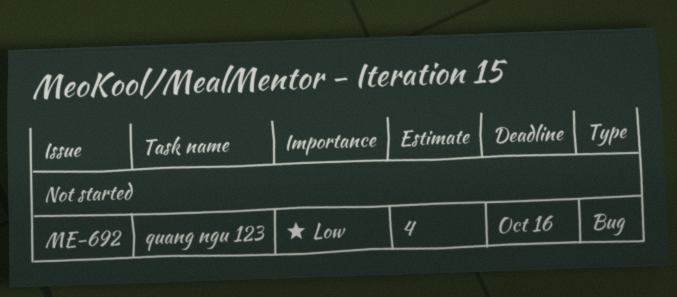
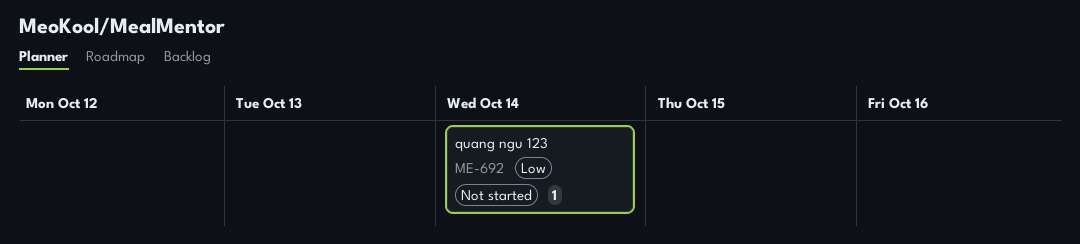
ME-692, estimate: 4 -> 1
ME-692, due: Oct 16 -> Oct 14

